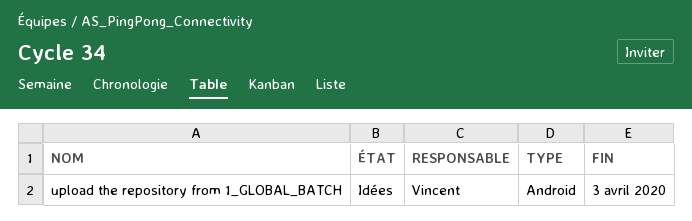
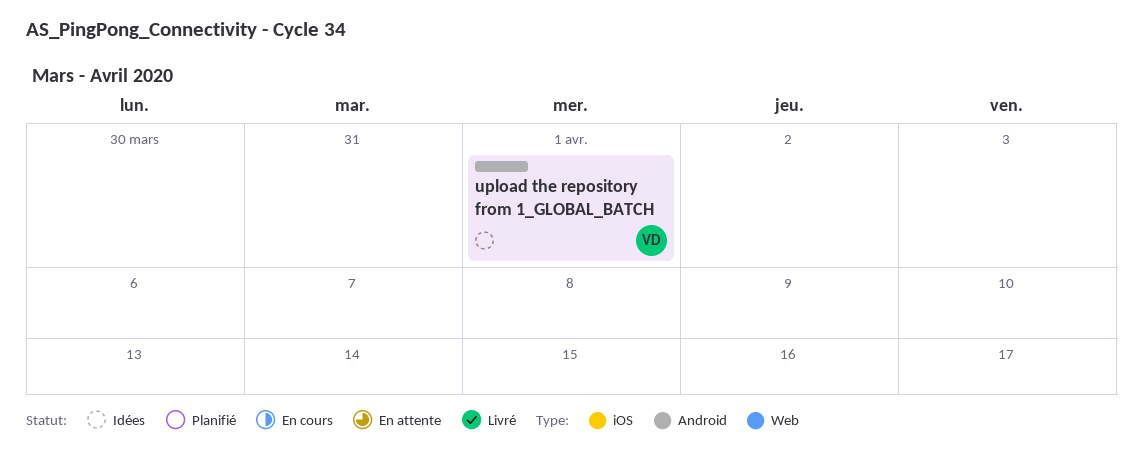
upload the repository from 1_GLOBAL_BATCH, due: Apr 3 -> Apr 1

